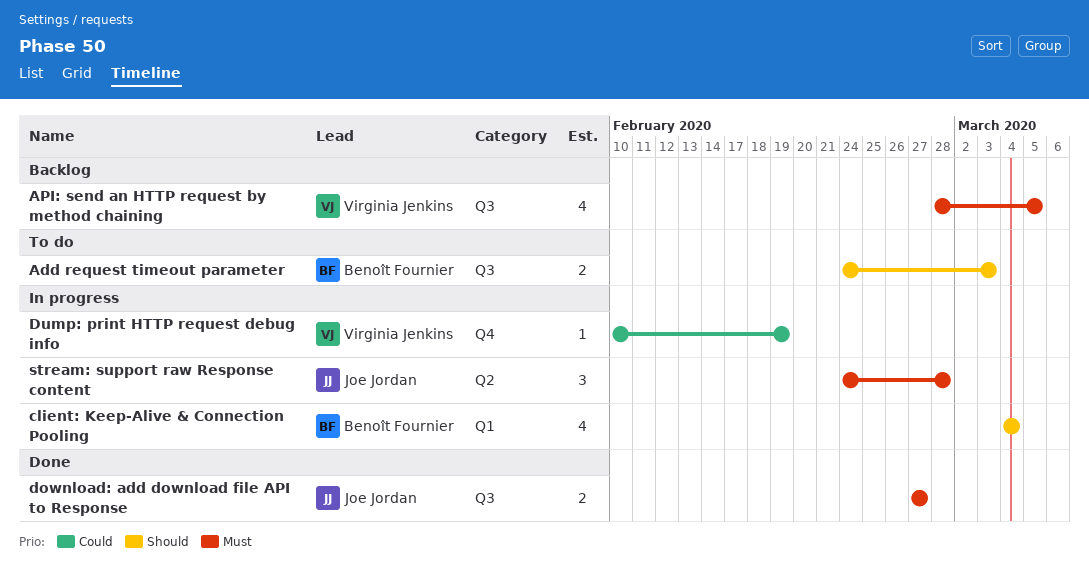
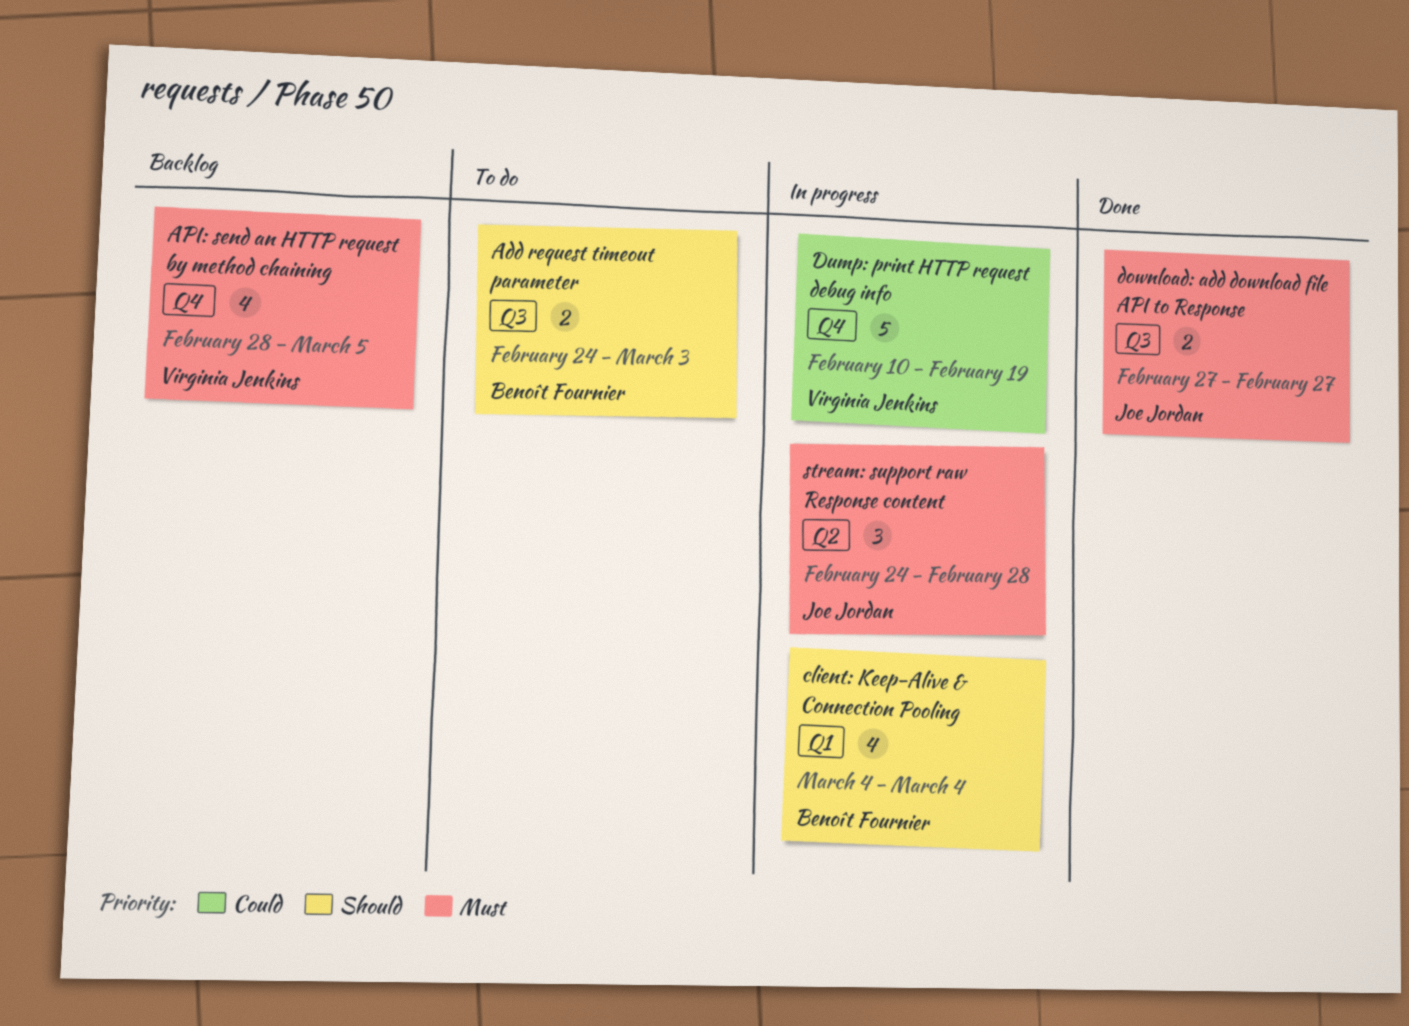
API: send an HTTP request by method chaining, label: Q3 -> Q4
Dump: print HTTP request debug info, estimate: 1 -> 5

